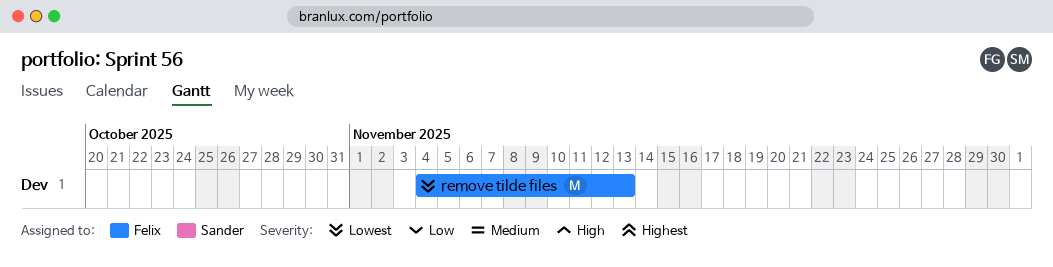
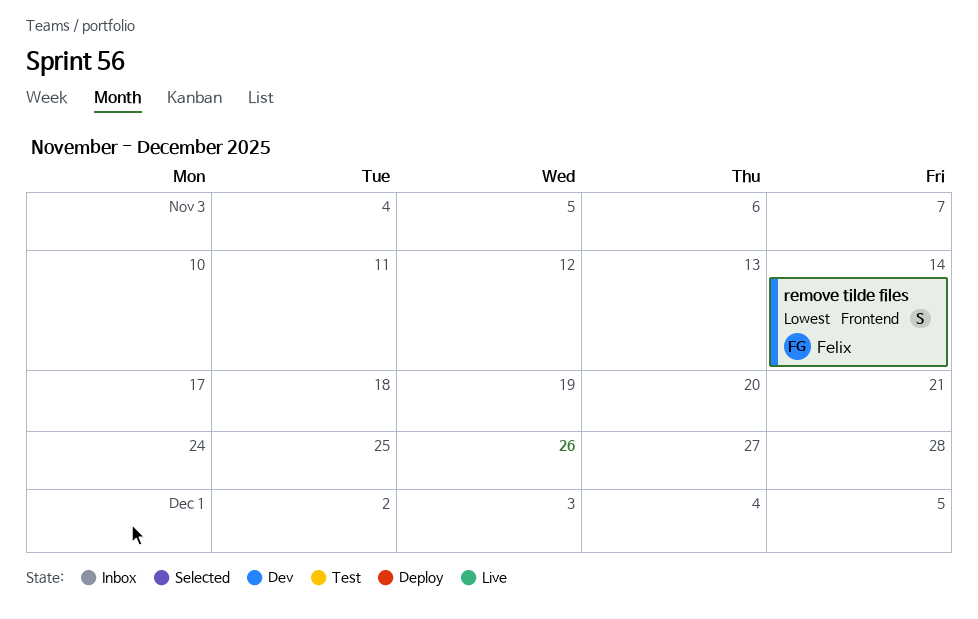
remove tilde files, estimate: M -> S
remove tilde files, due: Nov 13 -> Nov 14

